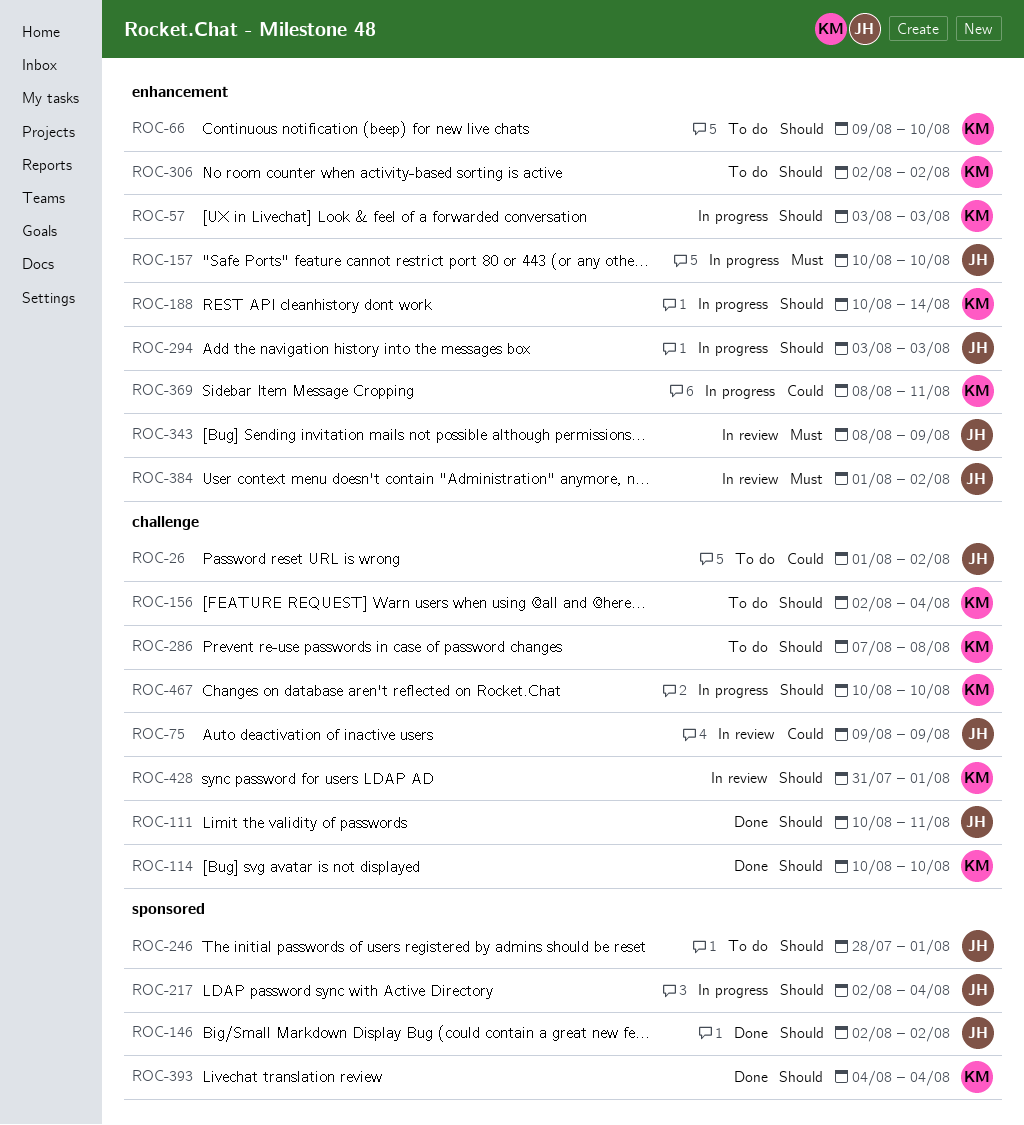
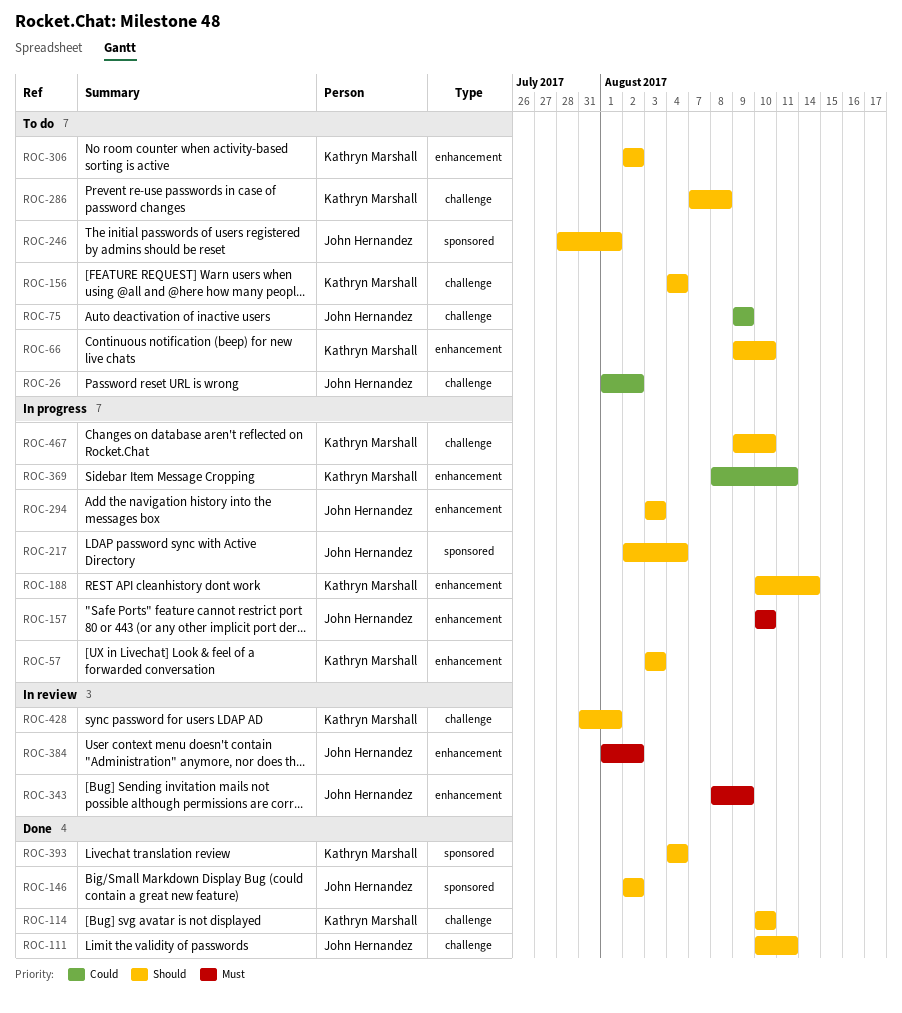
ROC-75, status: In review -> To do
ROC-156, start: Aug 2 -> Aug 4
ROC-467, start: Aug 10 -> Aug 9

